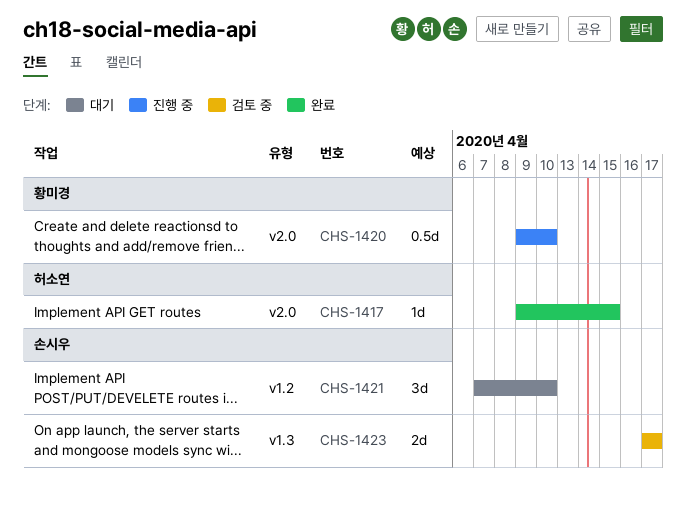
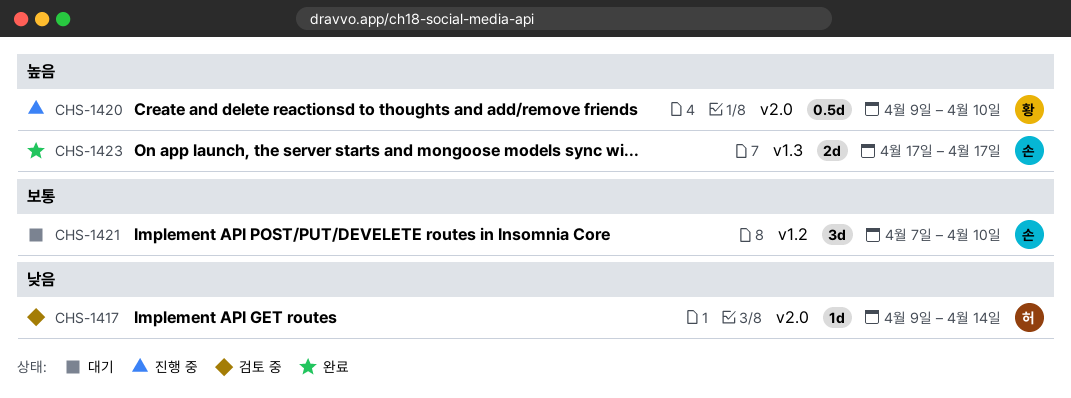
CHS-1417, status: 완료 -> 검토 중
CHS-1417, due: Apr 15 -> Apr 14
CHS-1423, status: 검토 중 -> 완료

